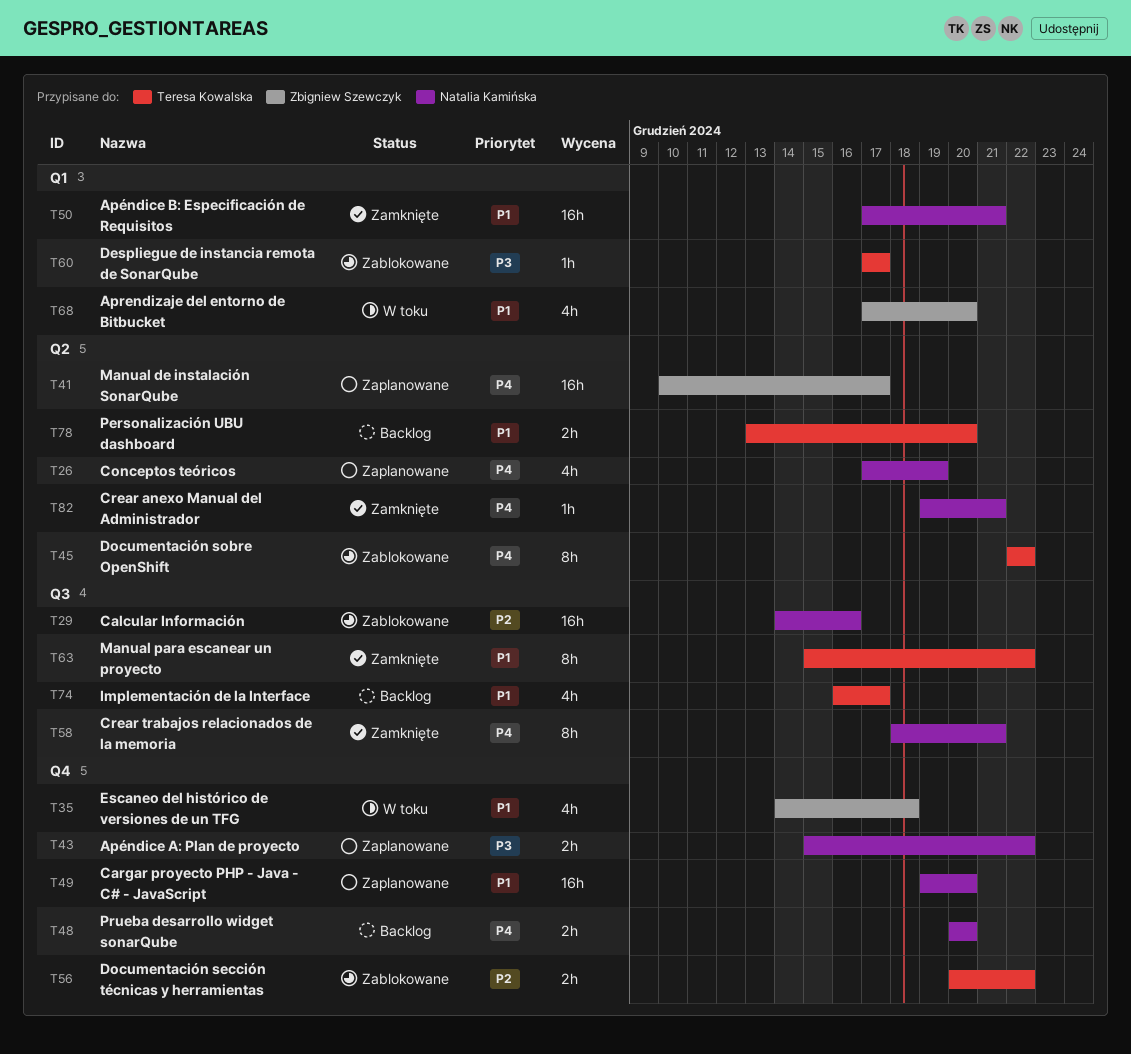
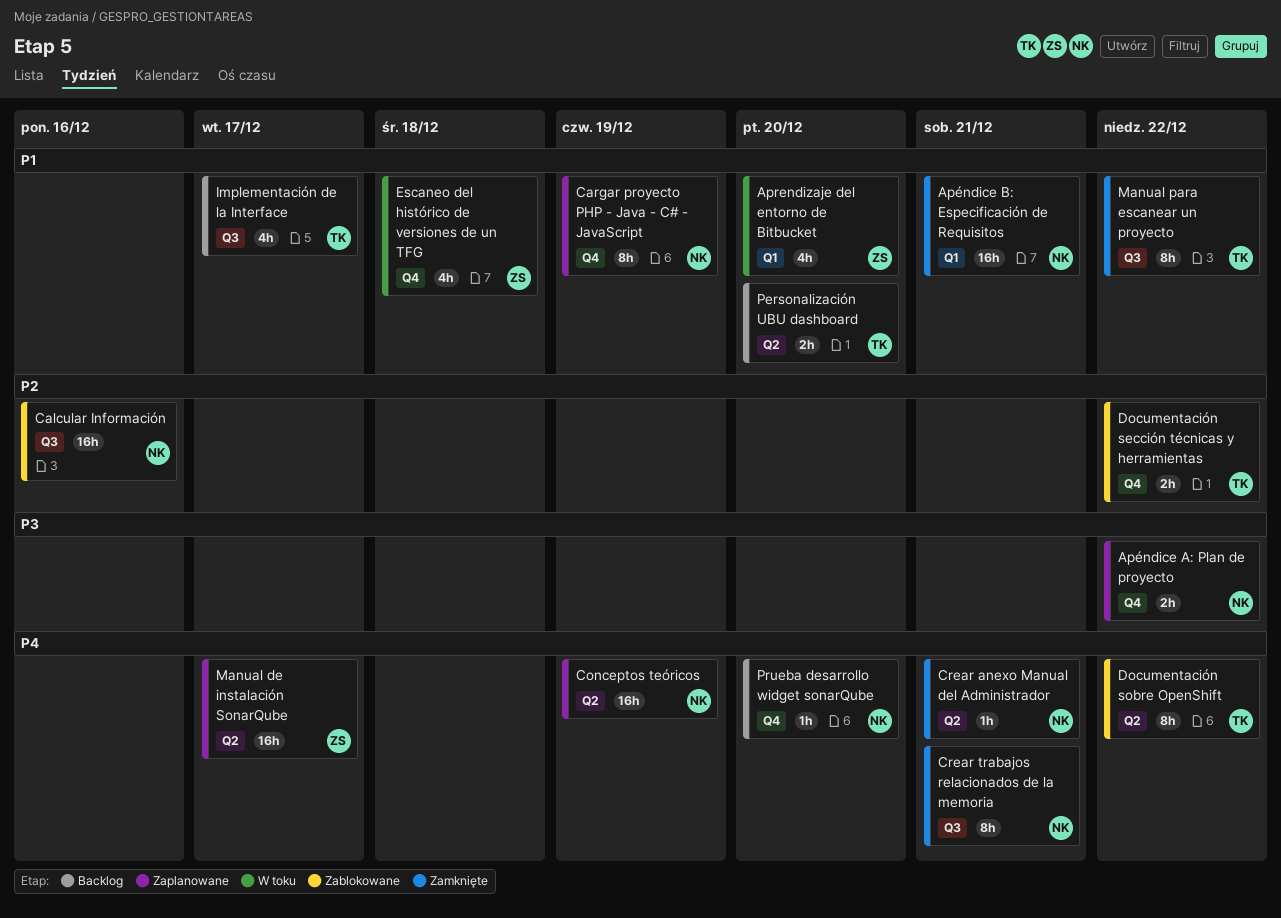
Cargar proyecto PHP - Java - C# - JavaScript, estimate: 16h -> 8h
Cargar proyecto PHP - Java - C# - JavaScript, due: Dec 20 -> Dec 19
Conceptos teóricos, estimate: 4h -> 16h
Despliegue de instancia remota de SonarQube: present -> none
Prueba desarrollo widget sonarQube, estimate: 2h -> 1h

